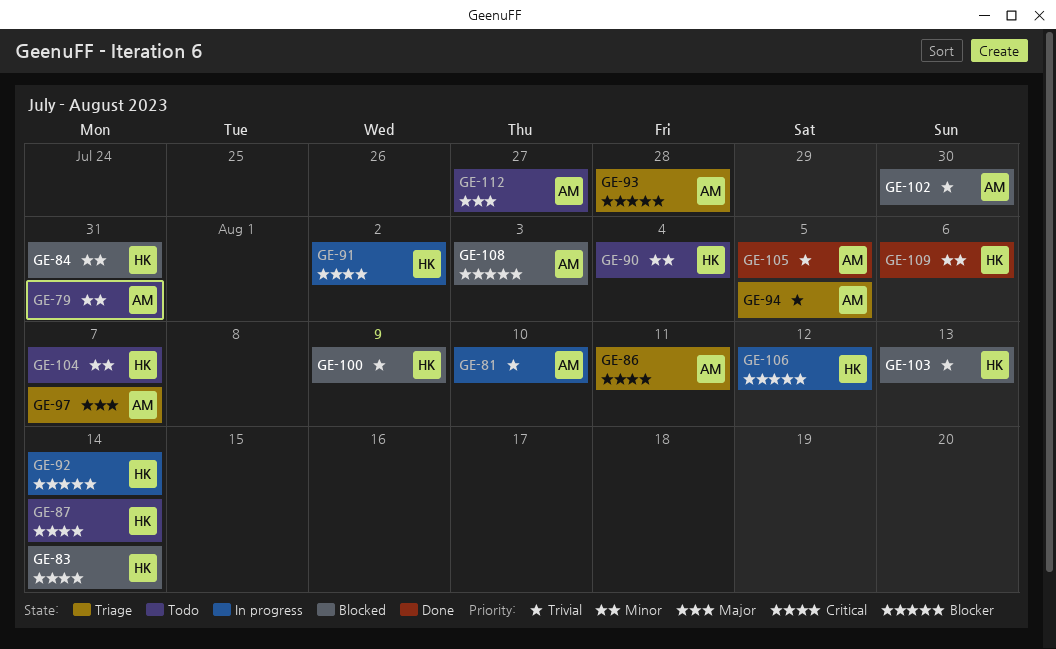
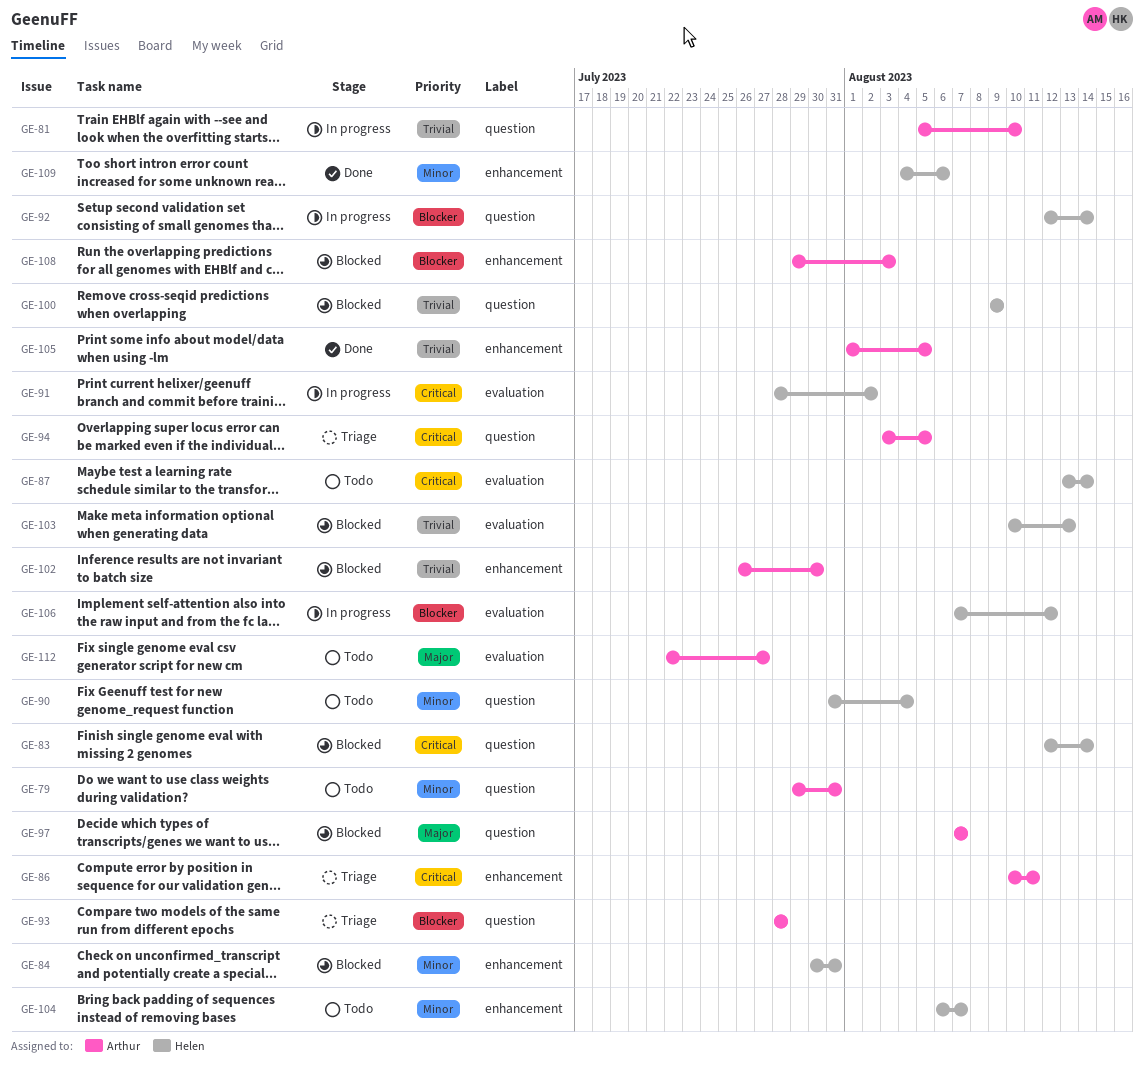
GE-94, priority: Trivial -> Critical
GE-97, status: Triage -> Blocked

